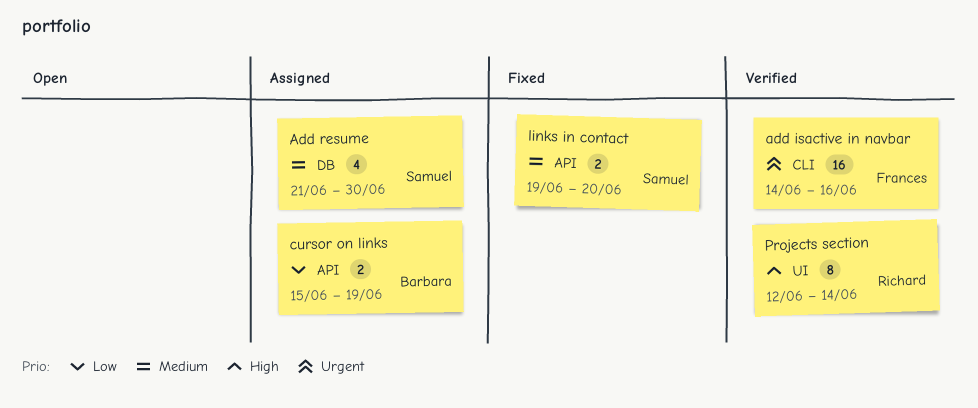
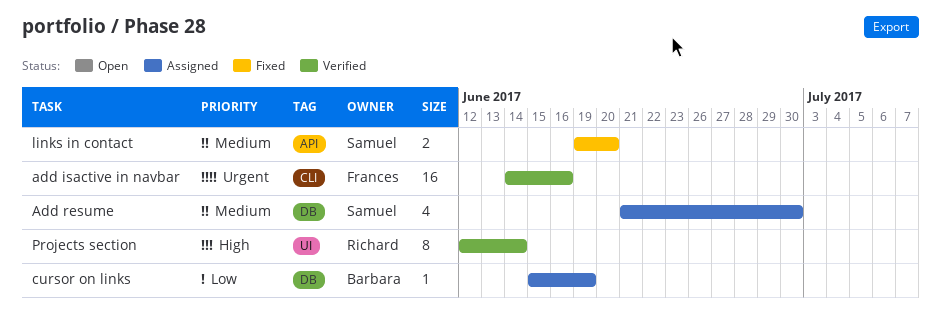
cursor on links, label: API -> DB
cursor on links, estimate: 2 -> 1

